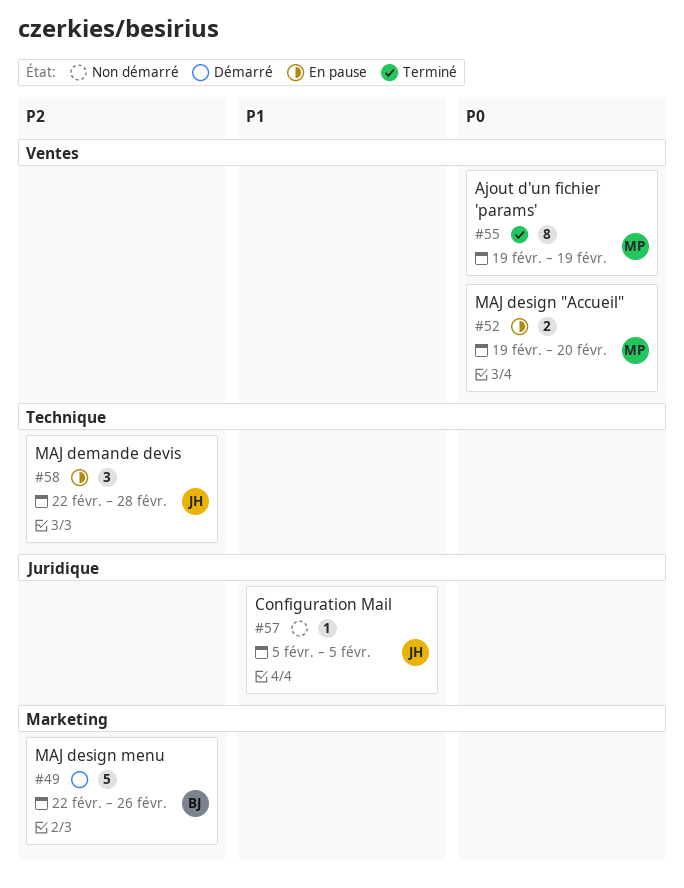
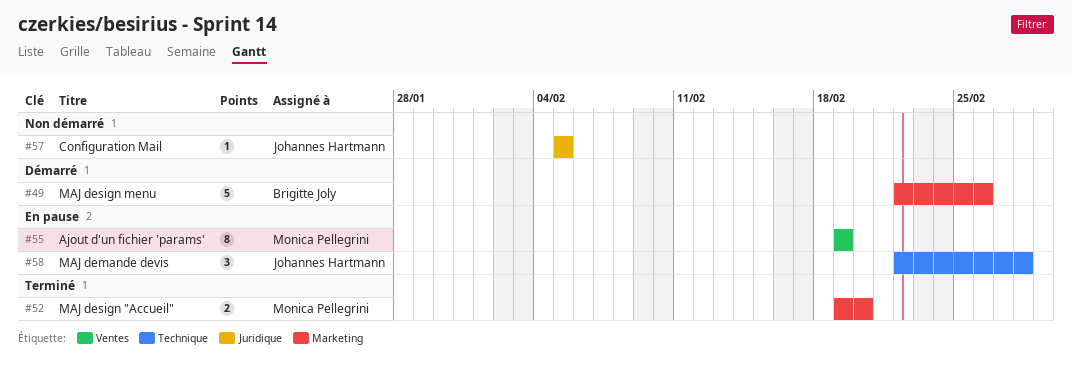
#52, status: En pause -> Terminé
#52, label: Ventes -> Marketing
#55, status: Terminé -> En pause

